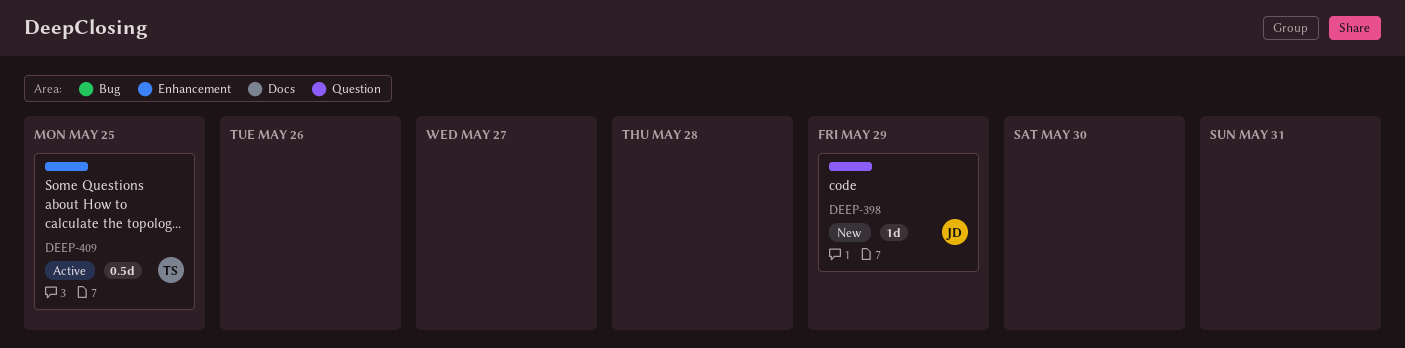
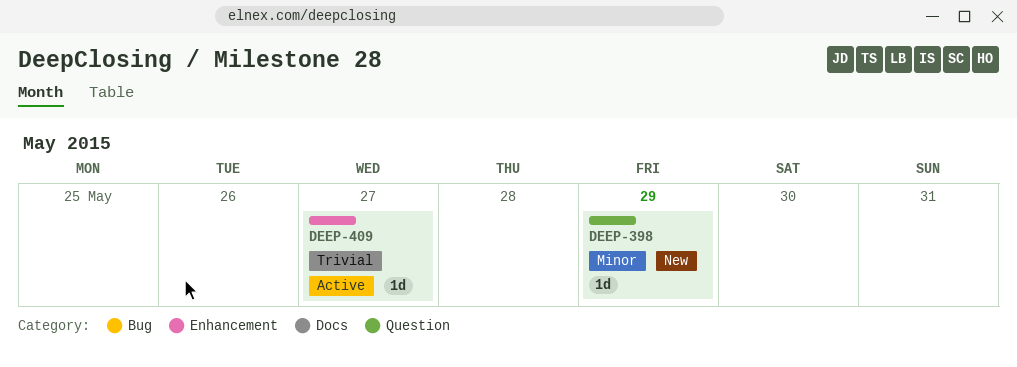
DEEP-409, estimate: 0.5d -> 1d
DEEP-409, due: May 25 -> May 27

